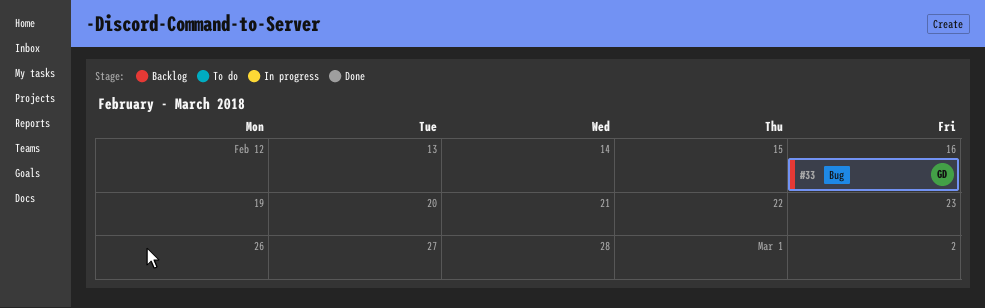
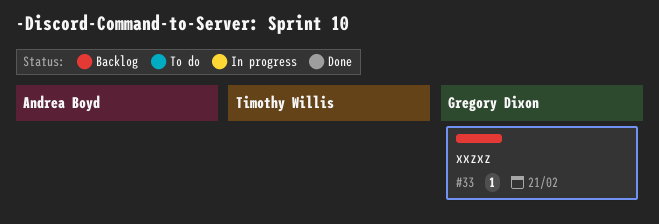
#33, due: Feb 16 -> Feb 21

